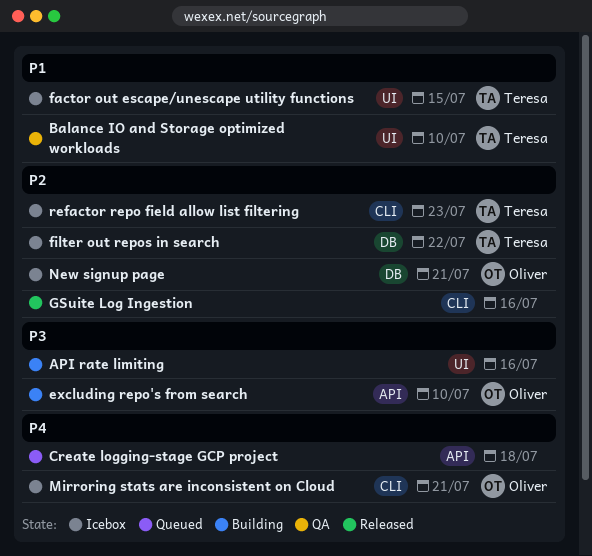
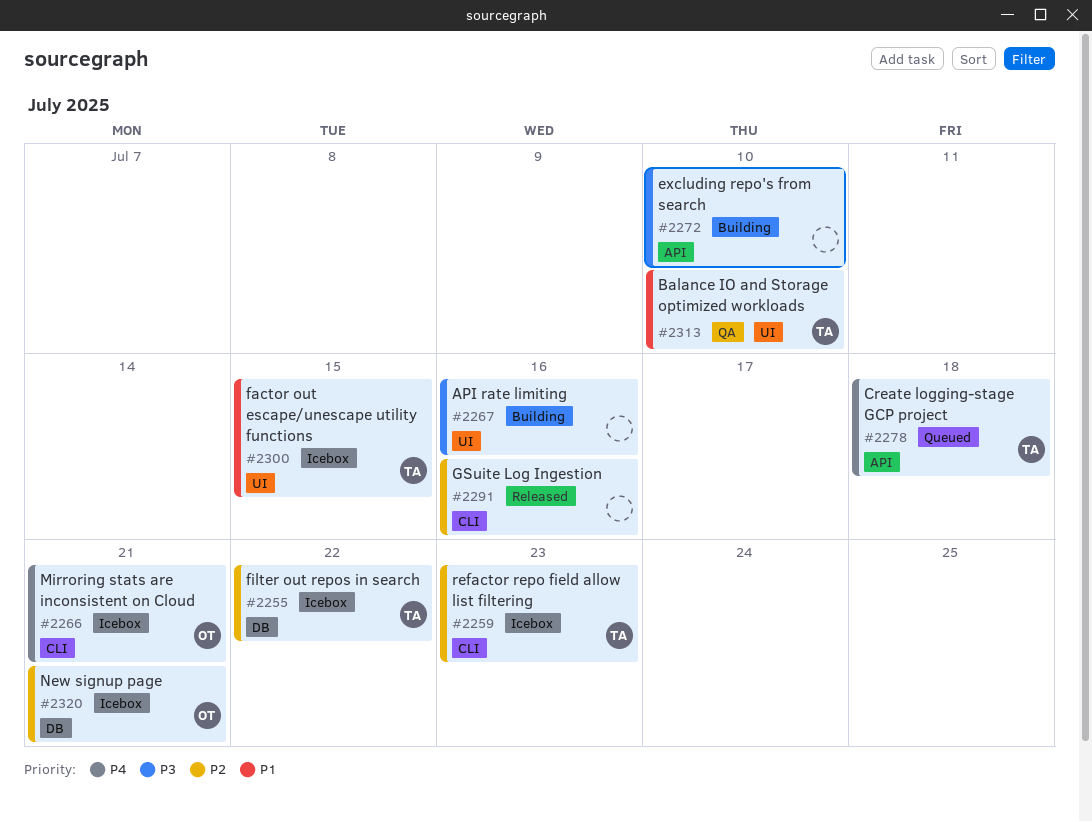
Create logging-stage GCP project, owner: none -> Teresa
excluding repo's from search, owner: Oliver -> none

